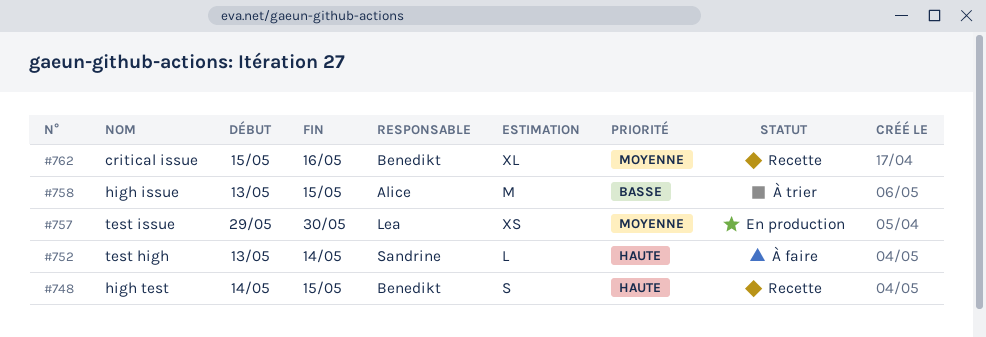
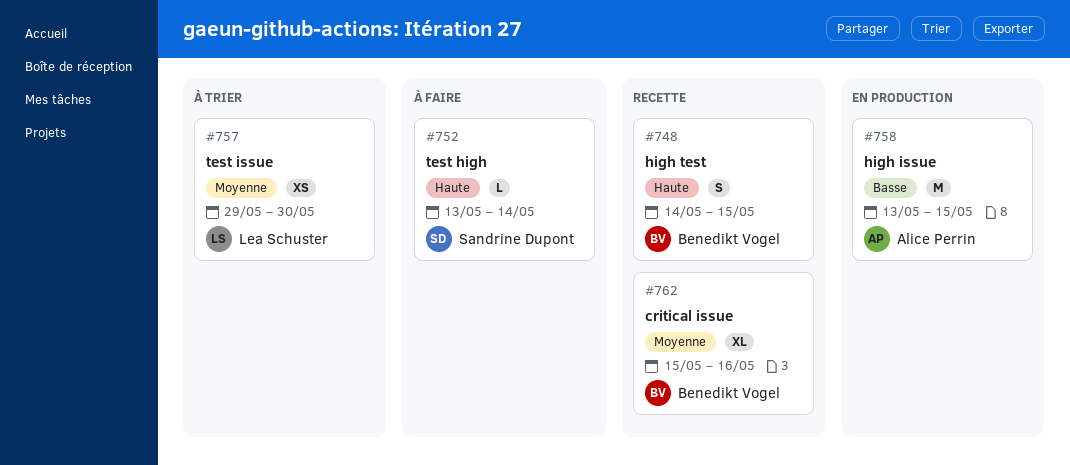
#757, status: En production -> À trier
#758, status: À trier -> En production

